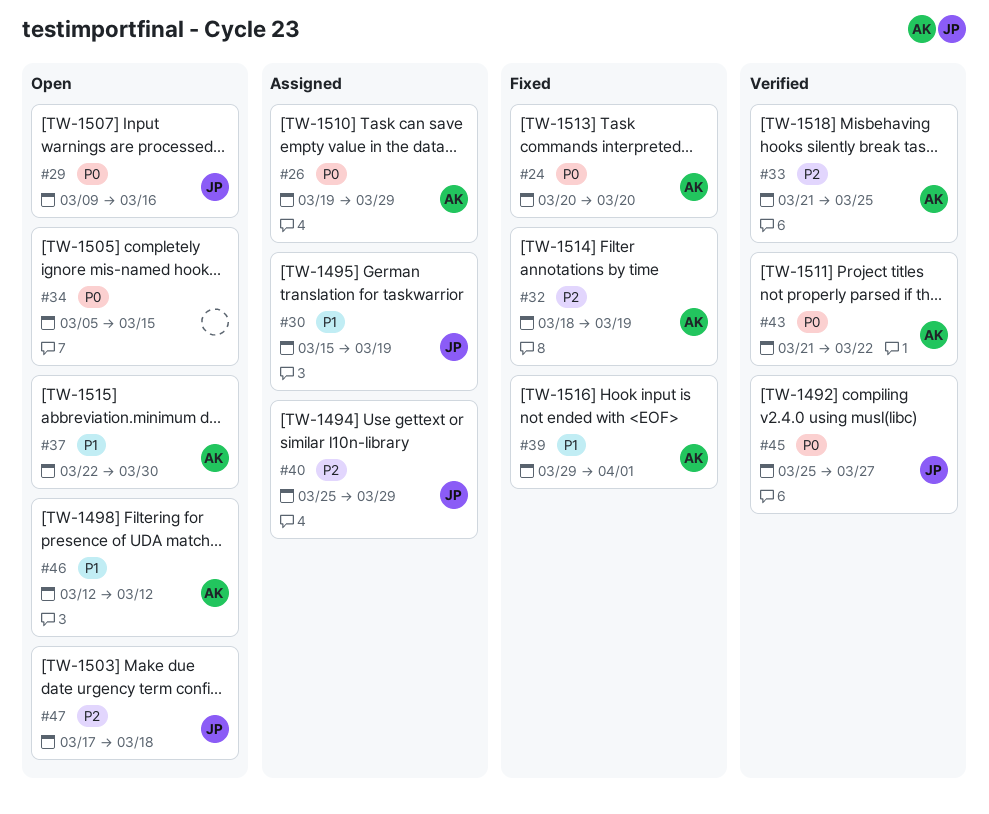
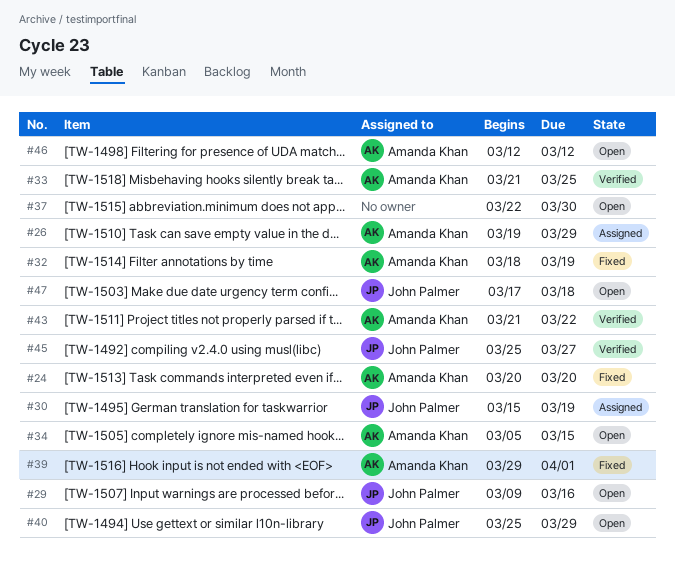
#34, owner: none -> Amanda Khan
#37, owner: Amanda Khan -> none
#40, status: Assigned -> Open

